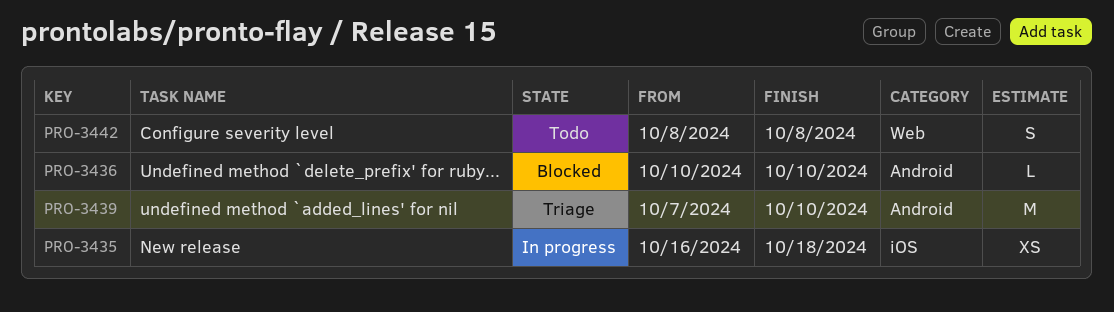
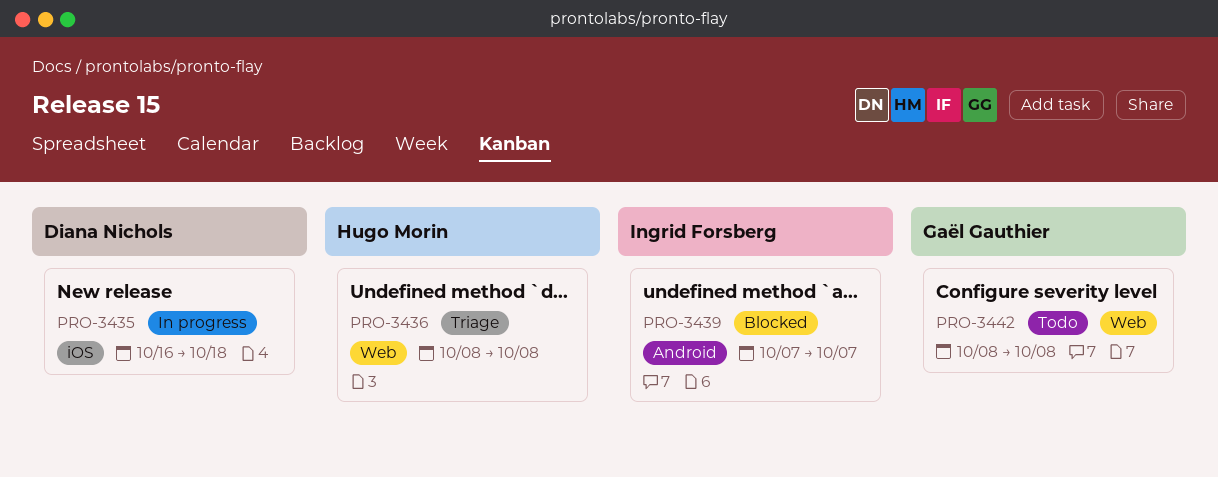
PRO-3436, status: Blocked -> Triage
PRO-3436, label: Android -> Web
PRO-3436, start: Oct 10 -> Oct 8
PRO-3436, due: Oct 10 -> Oct 8
PRO-3439, status: Triage -> Blocked
PRO-3439, due: Oct 10 -> Oct 7

